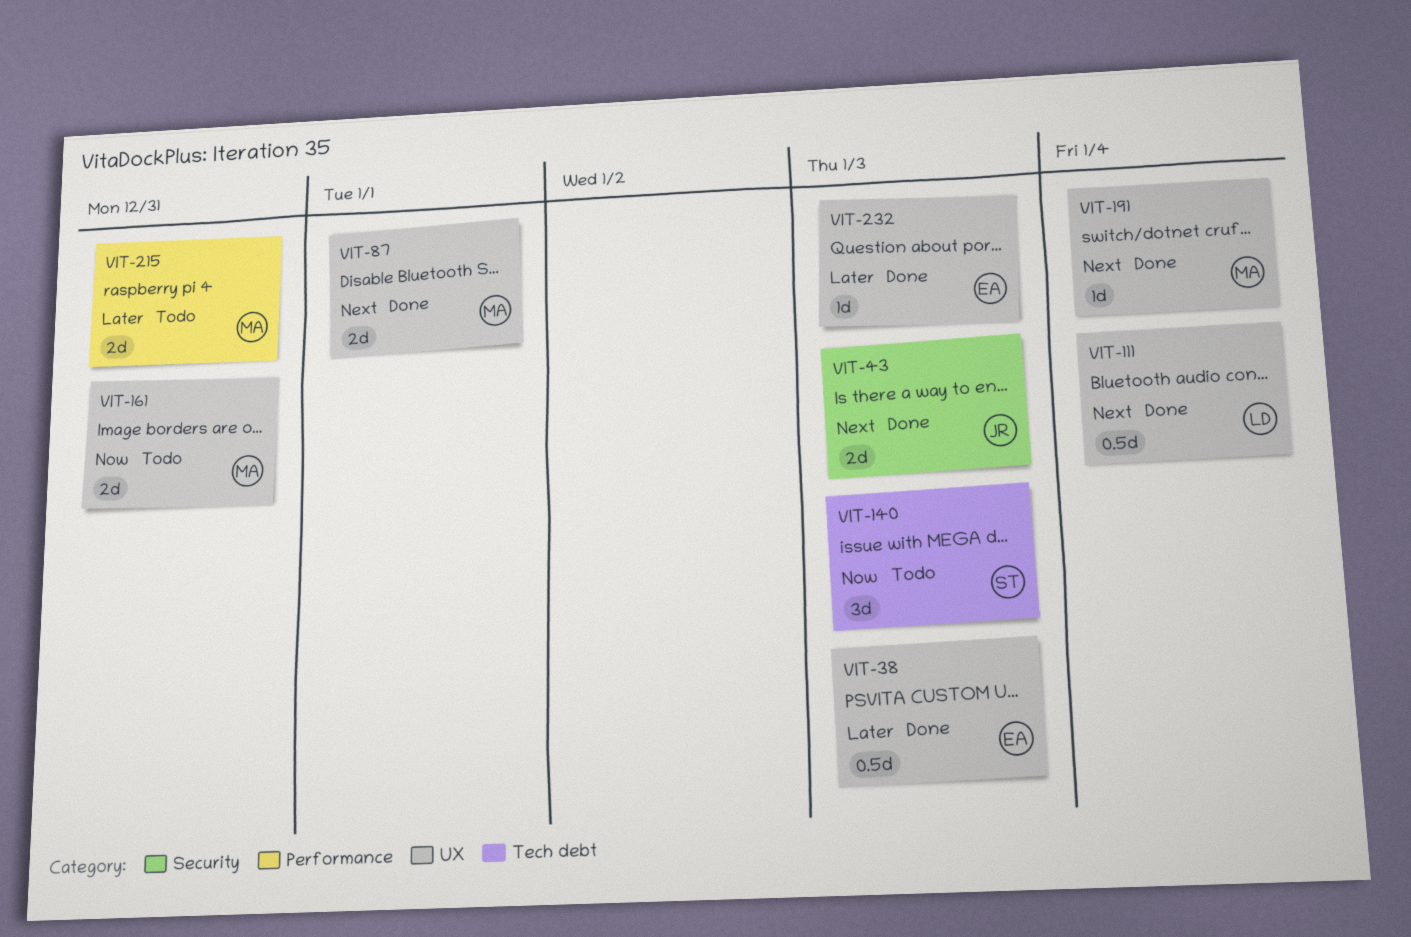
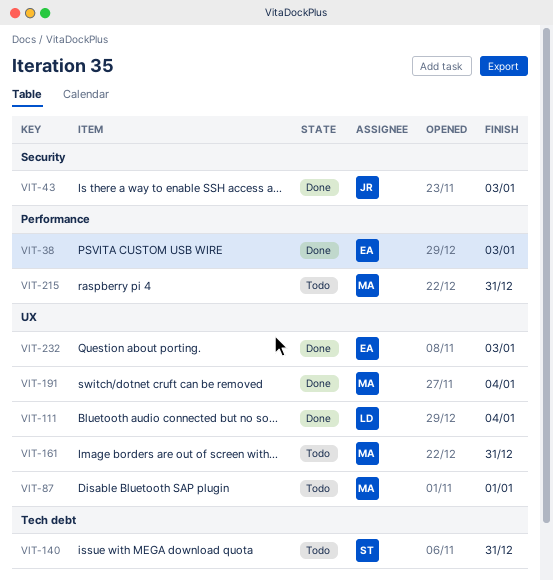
VIT-38, label: UX -> Performance
VIT-87, status: Done -> Todo
VIT-140, due: Jan 3 -> Dec 31

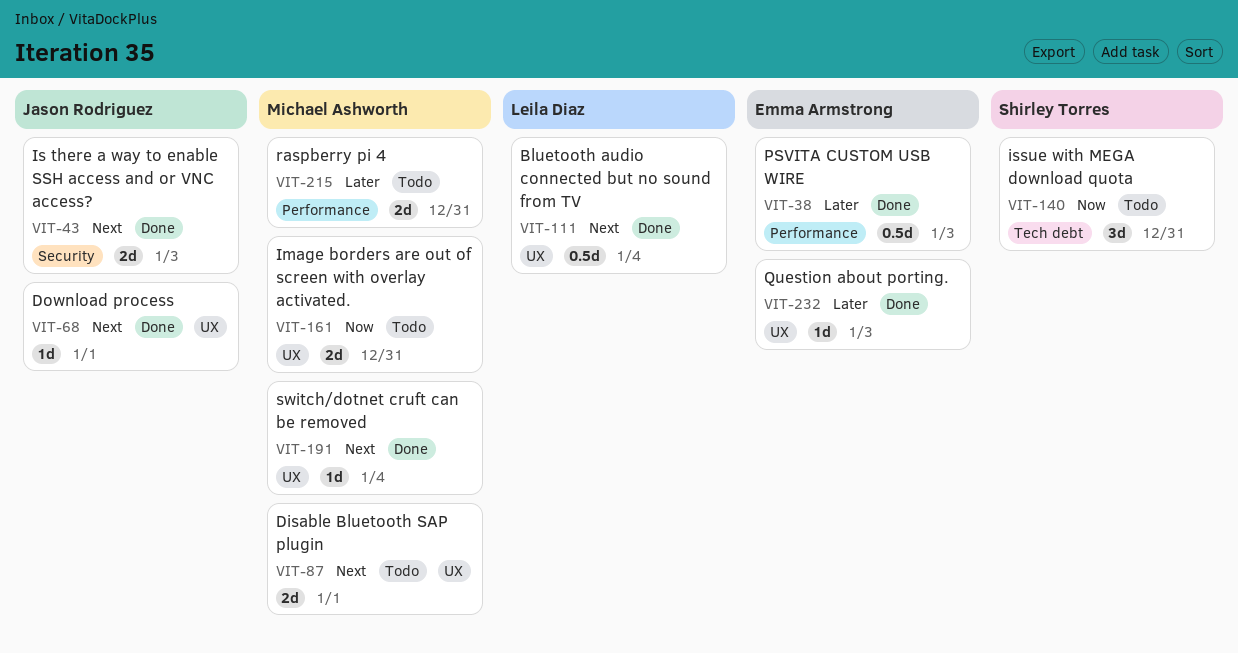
VIT-68: none -> present

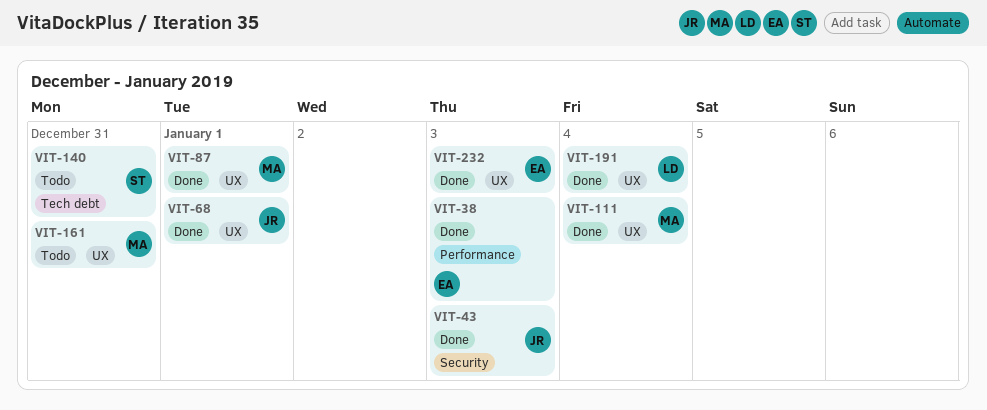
VIT-87, status: Todo -> Done
VIT-111, owner: Leila Diaz -> Michael Ashworth
VIT-191, owner: Michael Ashworth -> Leila Diaz
VIT-215: present -> none

